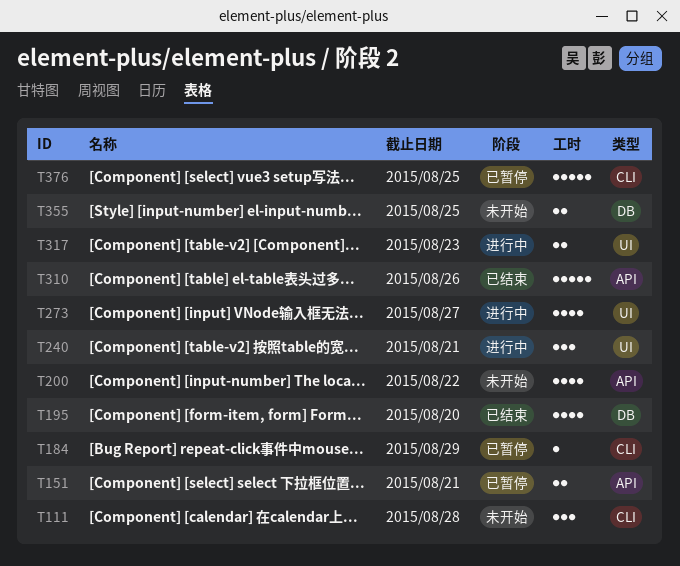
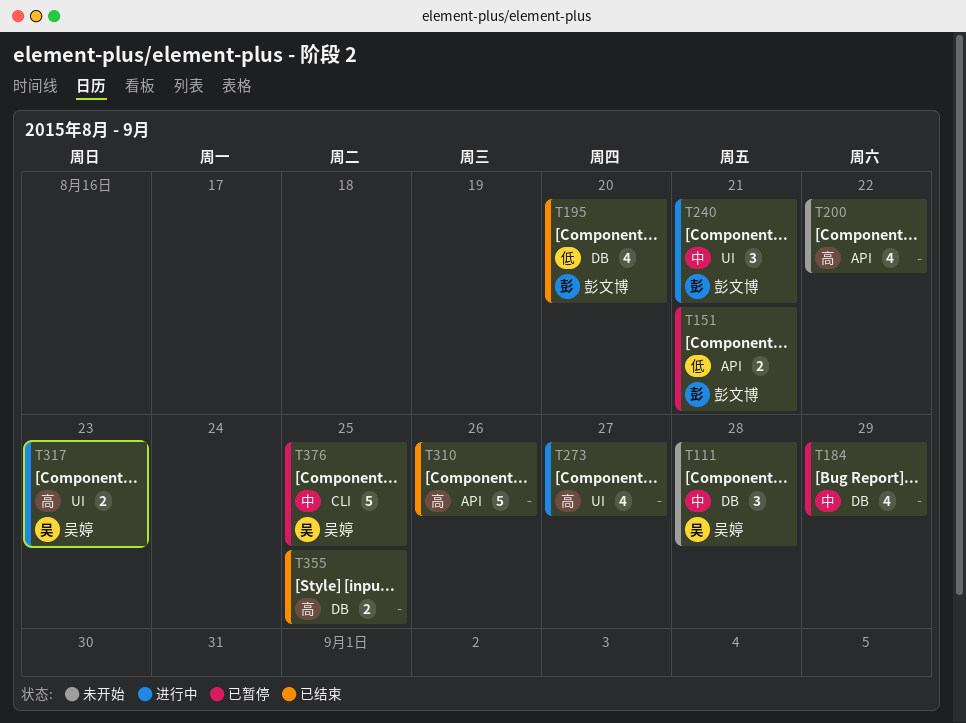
T111, label: CLI -> DB
T184, label: CLI -> DB
T184, estimate: 1 -> 4
T355, status: 未开始 -> 已结束

